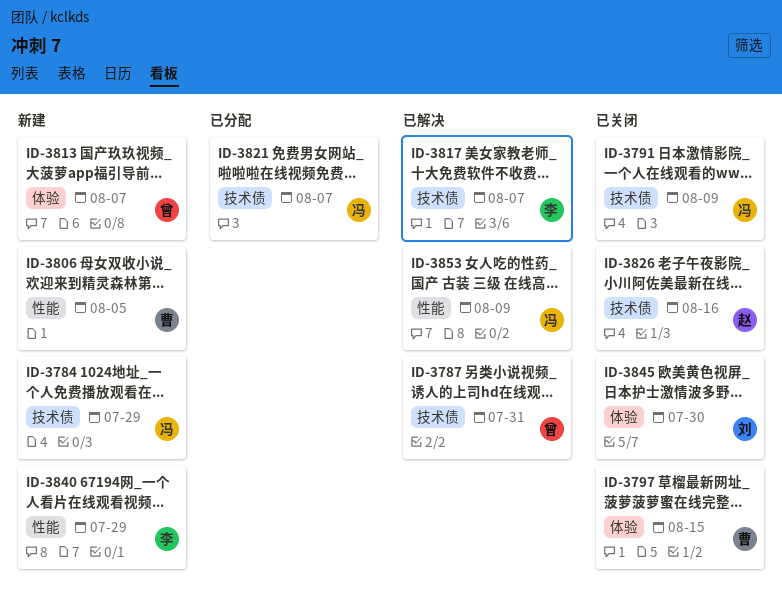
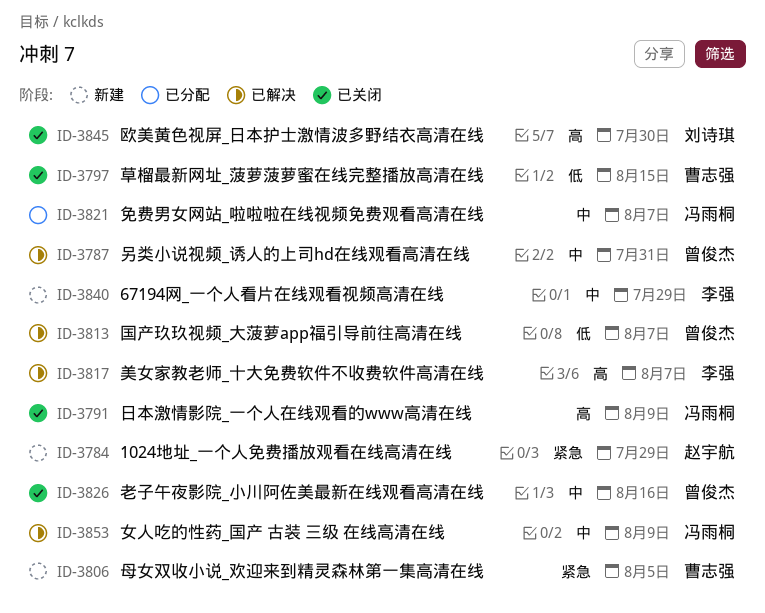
ID-3784, owner: 冯雨桐 -> 赵宇航
ID-3813, status: 新建 -> 已解决
ID-3826, owner: 赵宇航 -> 曾俊杰

